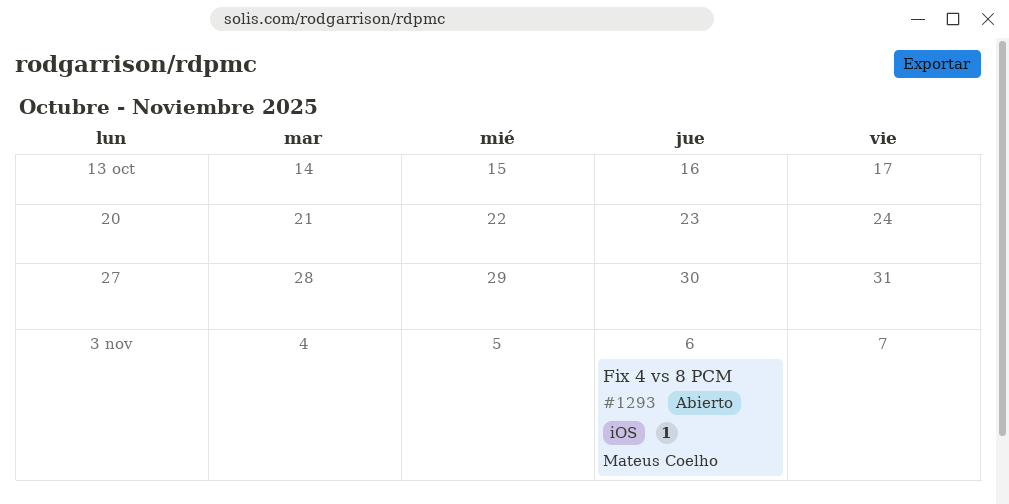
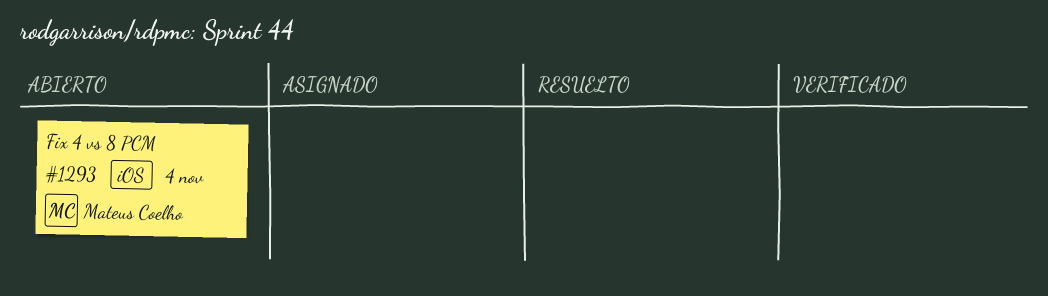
#1293, due: Nov 6 -> Nov 4

